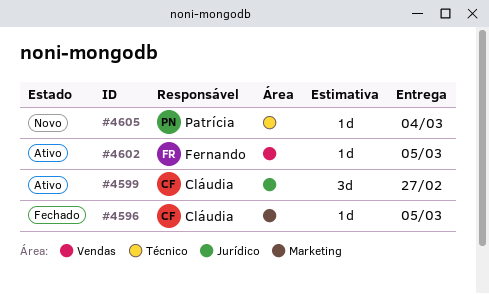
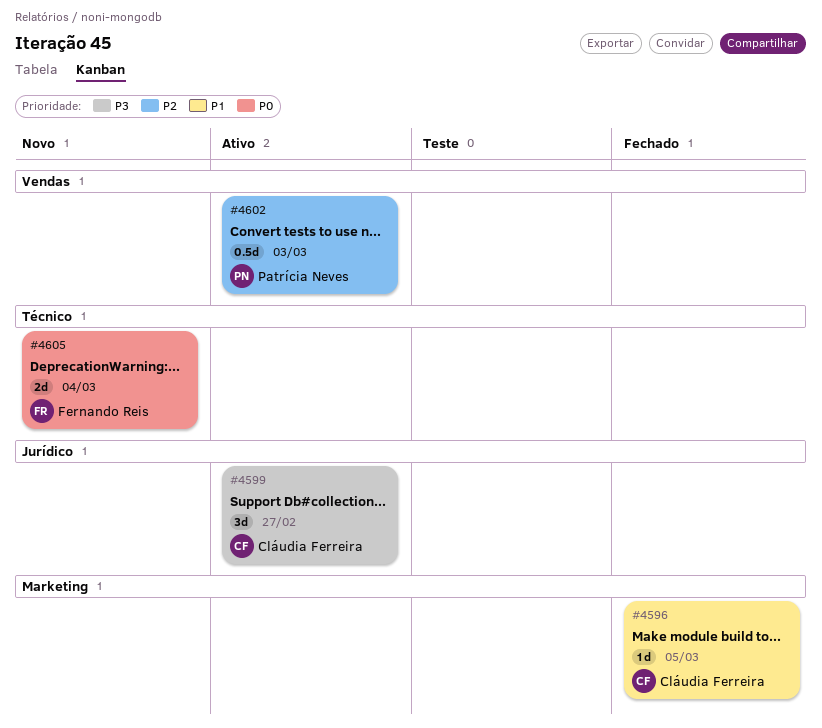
#4602, owner: Fernando Reis -> Patrícia Neves
#4602, estimate: 1d -> 0.5d
#4602, due: Mar 5 -> Mar 3
#4605, owner: Patrícia Neves -> Fernando Reis
#4605, estimate: 1d -> 2d

